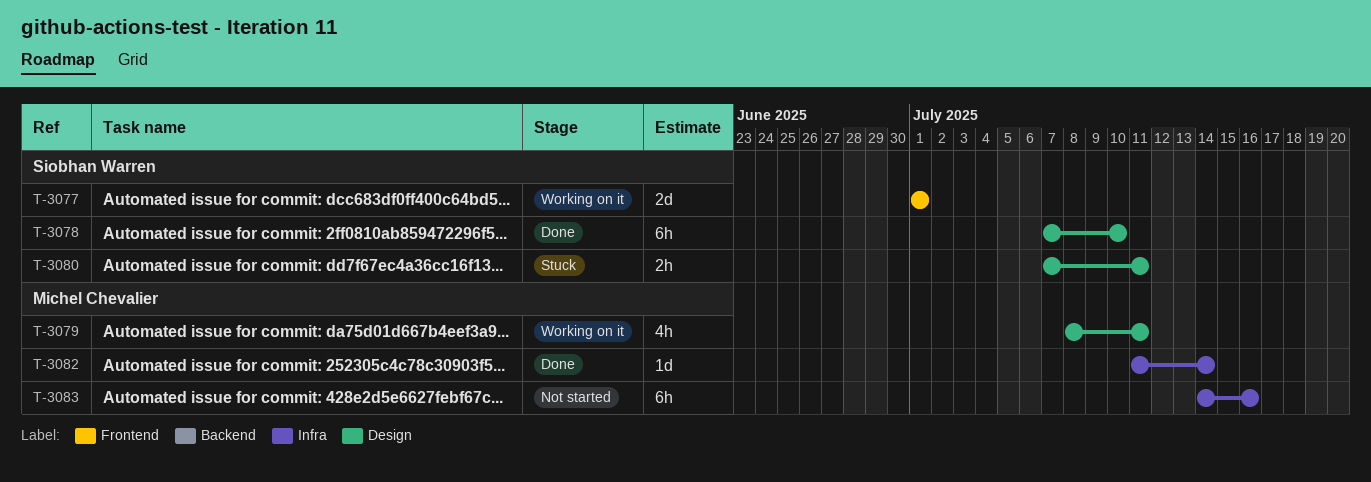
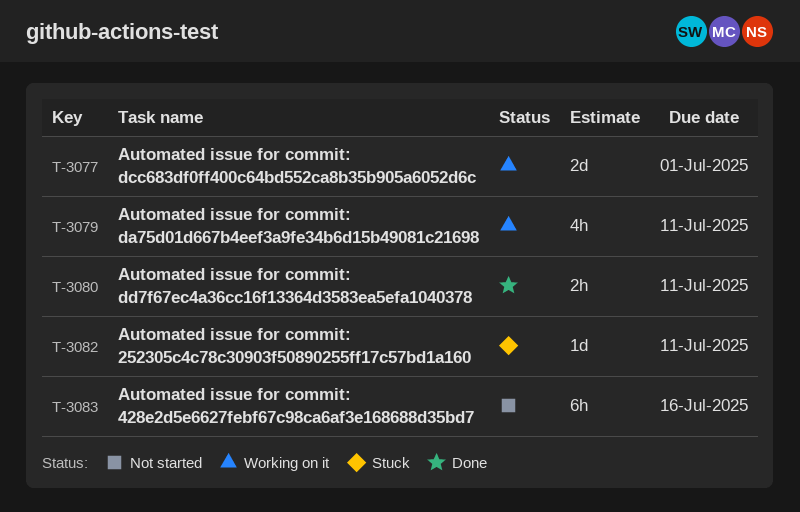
T-3078: present -> none
T-3080, status: Stuck -> Done
T-3082, status: Done -> Stuck
T-3082, due: Jul 14 -> Jul 11

